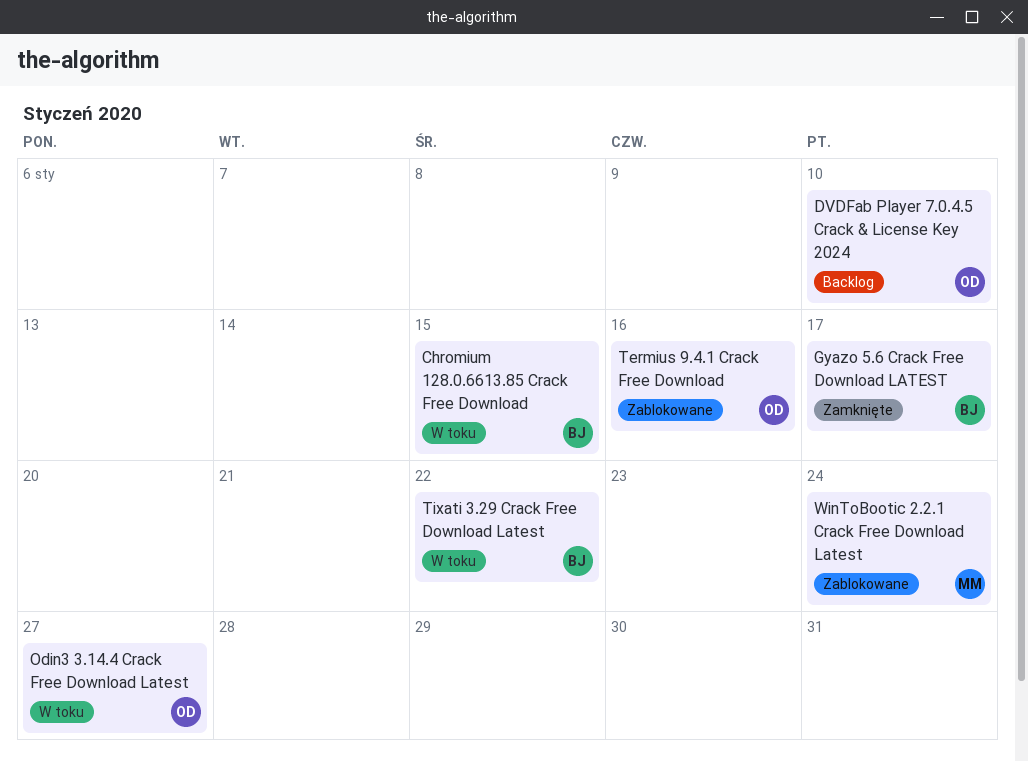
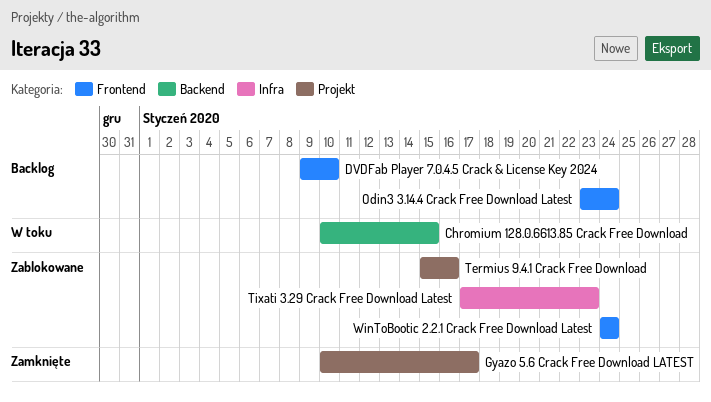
Odin3 3.14.4 Crack Free Download Latest, status: W toku -> Backlog
Odin3 3.14.4 Crack Free Download Latest, due: Jan 27 -> Jan 24
Tixati 3.29 Crack Free Download Latest, status: W toku -> Zablokowane
Tixati 3.29 Crack Free Download Latest, due: Jan 22 -> Jan 23

